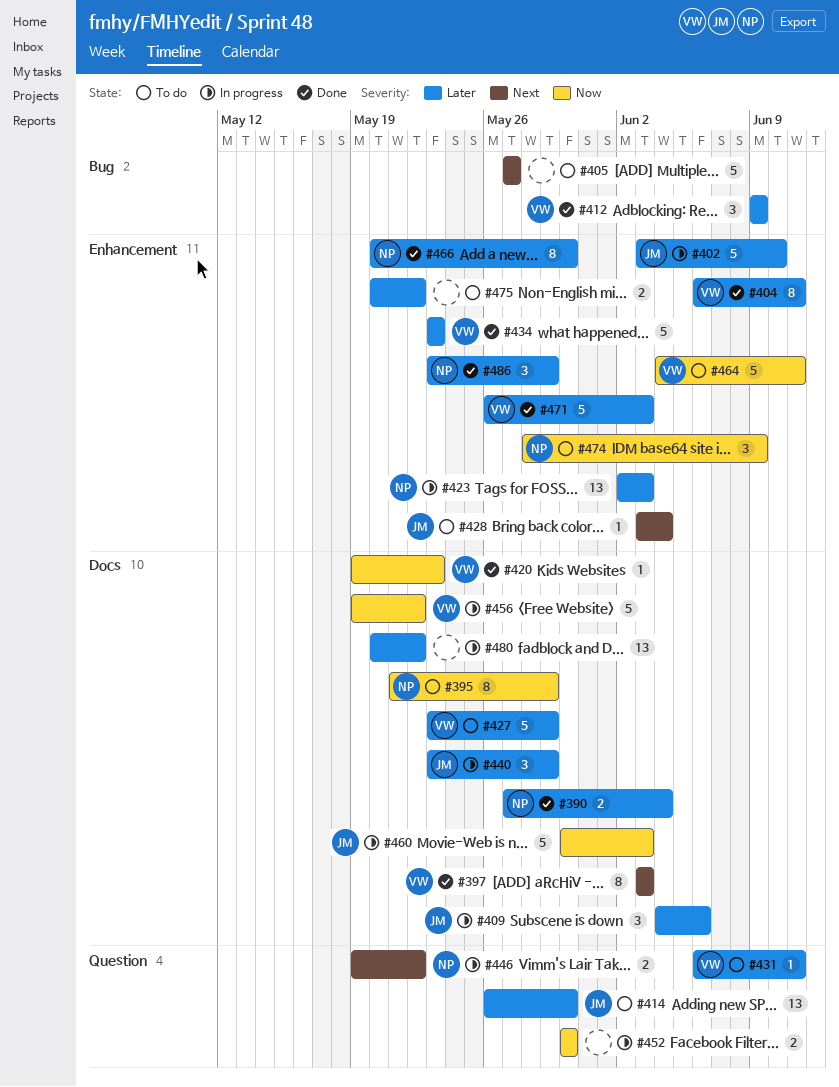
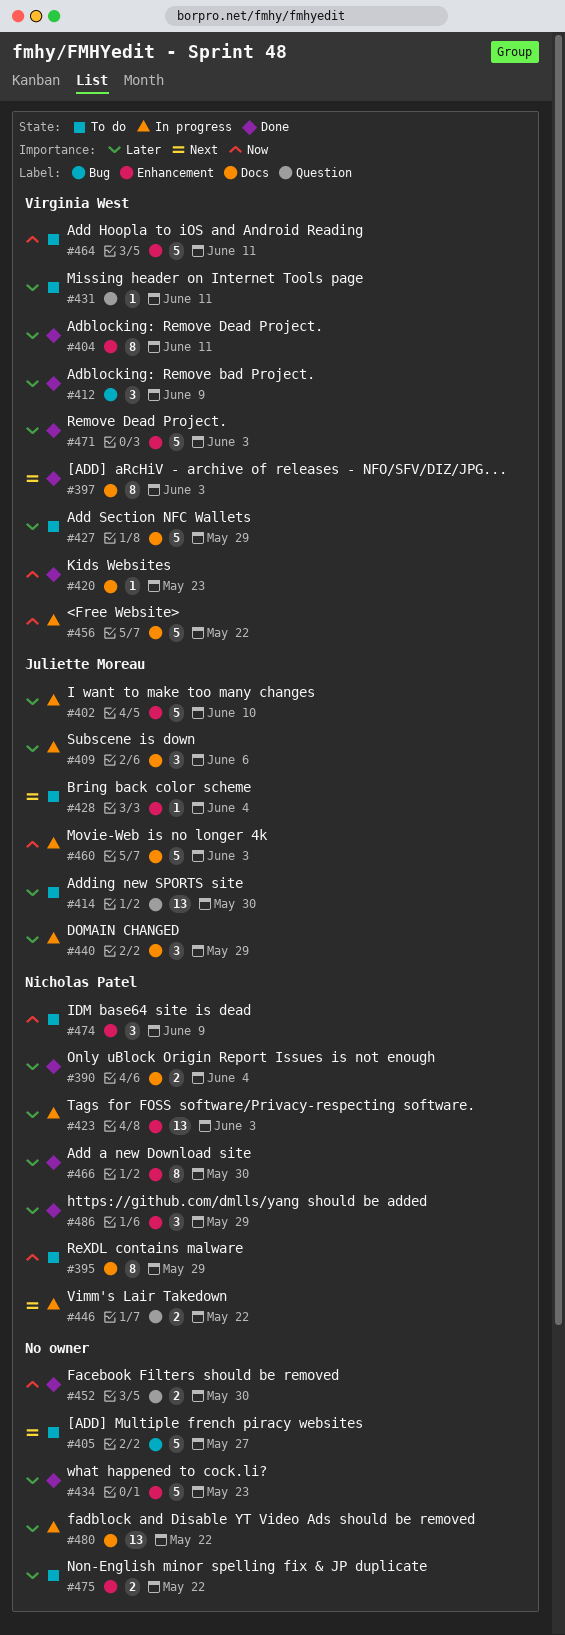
#434, owner: Virginia West -> none
#452, status: In progress -> Done

